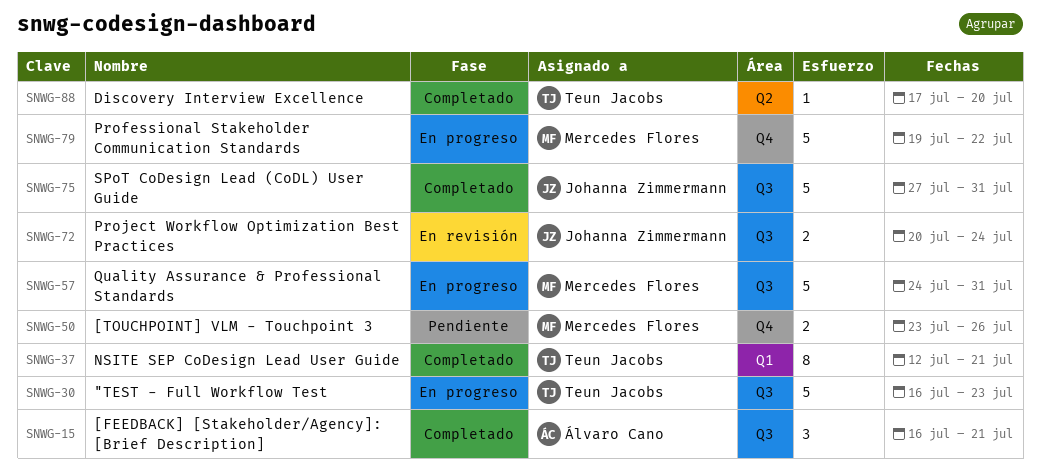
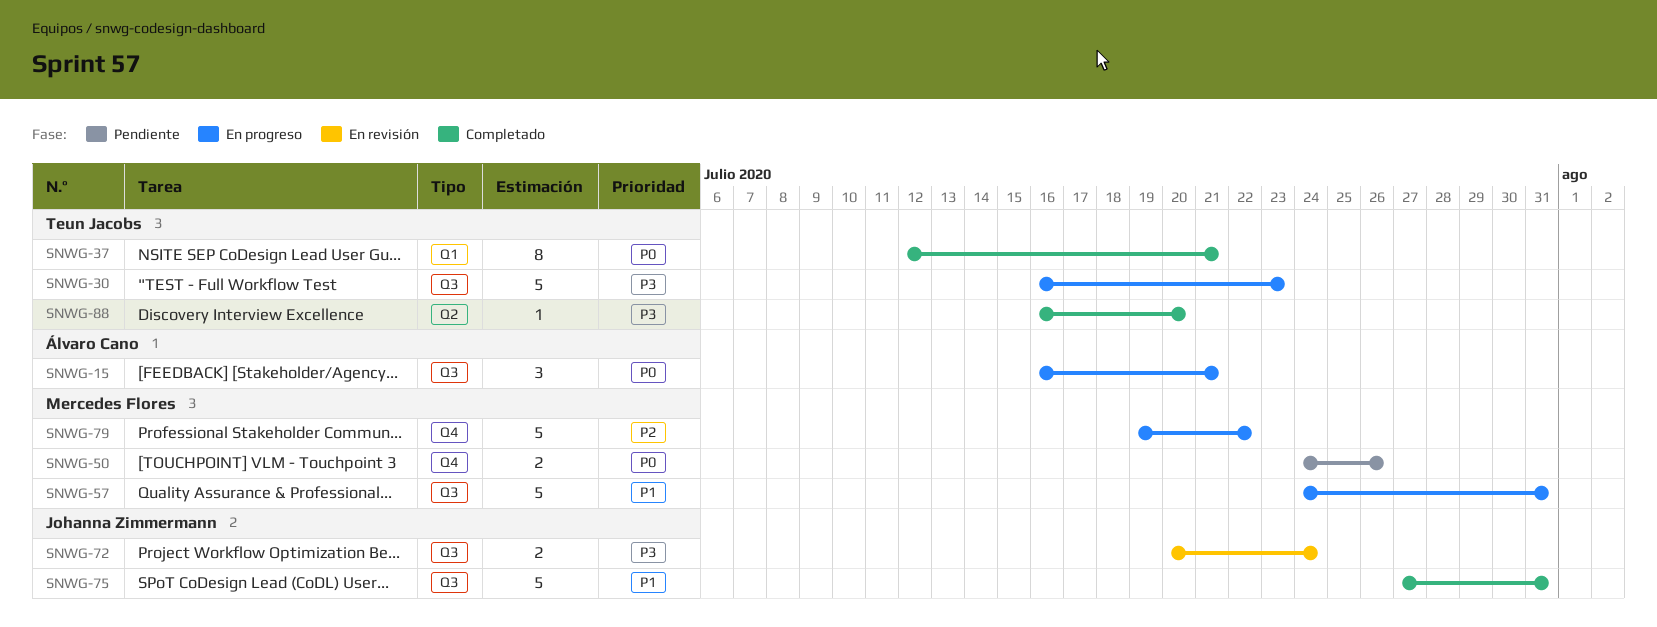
SNWG-15, status: Completado -> En progreso
SNWG-50, start: Jul 23 -> Jul 24
SNWG-88, start: Jul 17 -> Jul 16

